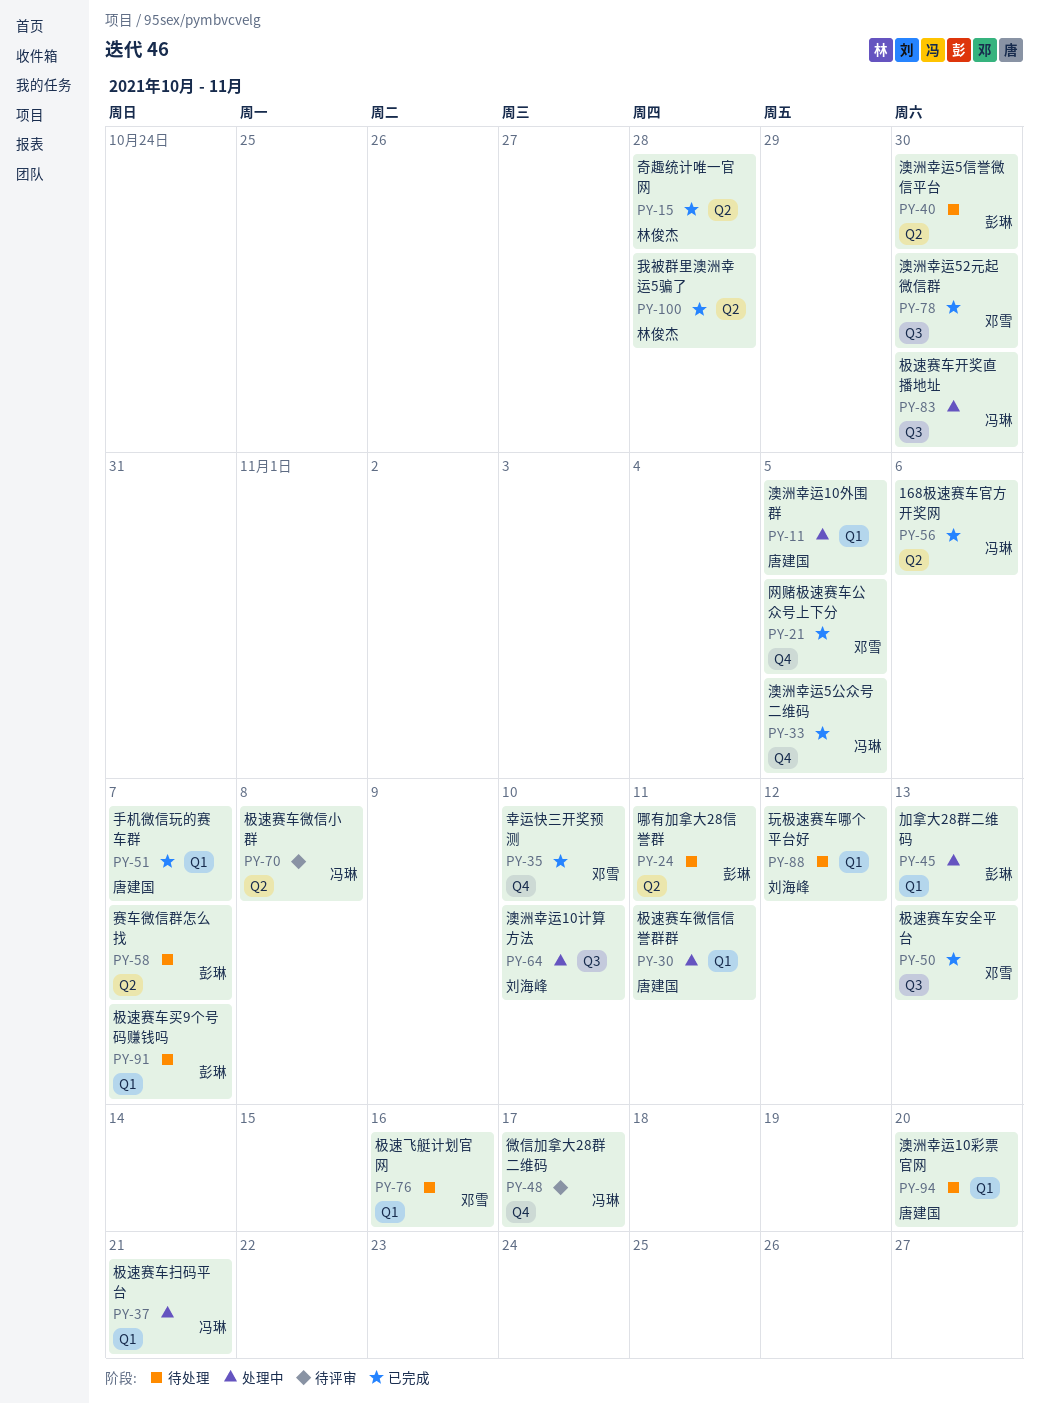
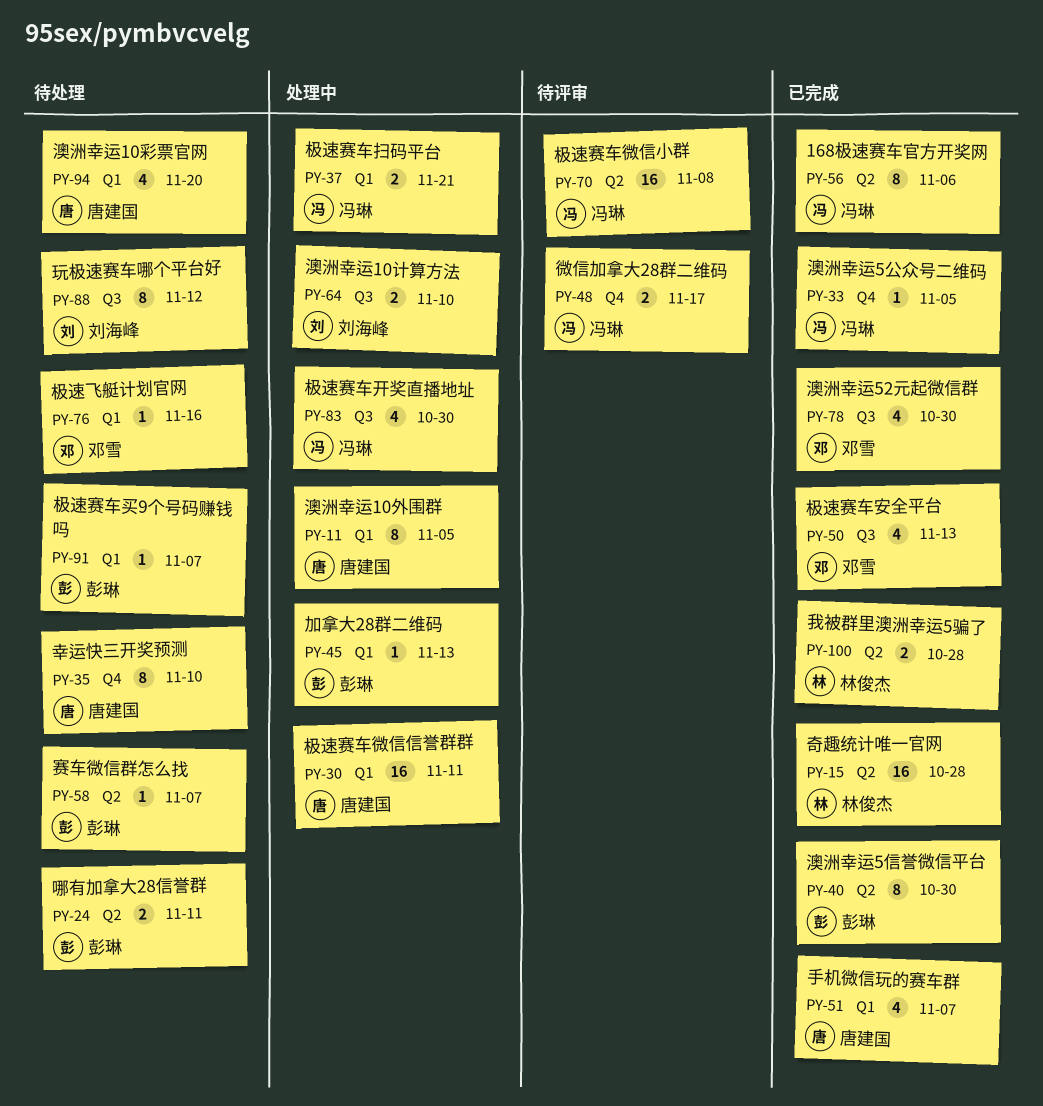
PY-21: present -> none
PY-35, status: 已完成 -> 待处理
PY-35, owner: 邓雪 -> 唐建国
PY-40, status: 待处理 -> 已完成
PY-88, label: Q1 -> Q3

